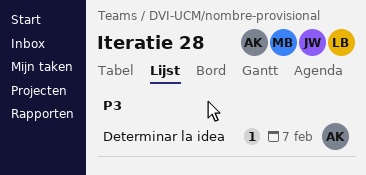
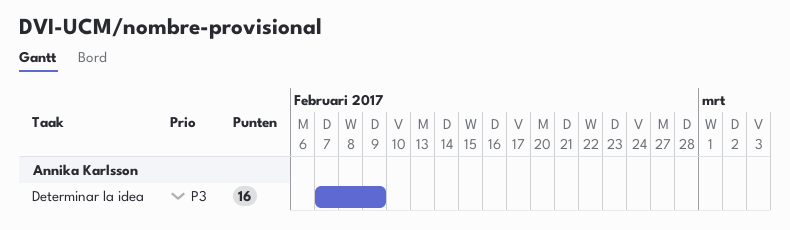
Determinar la idea, estimate: 1 -> 16
Determinar la idea, due: Feb 7 -> Feb 9

